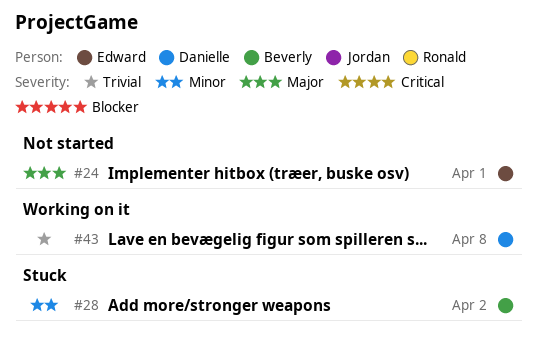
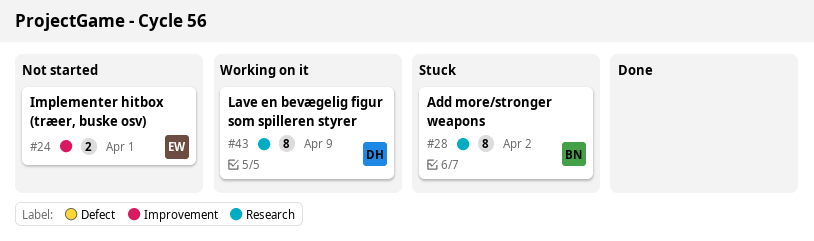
#43, due: Apr 8 -> Apr 9

